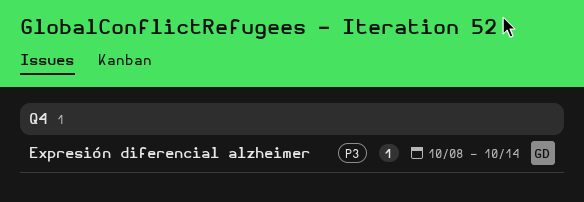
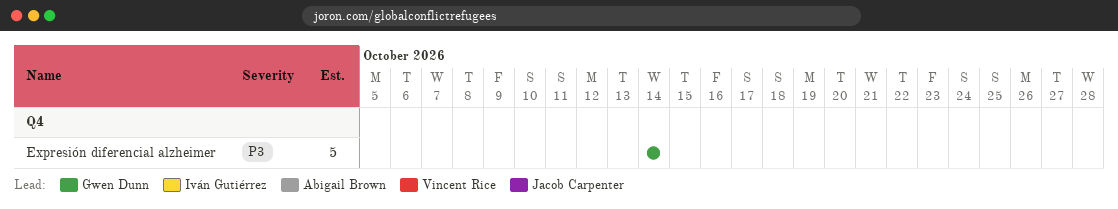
Expresión diferencial alzheimer, estimate: 1 -> 5
Expresión diferencial alzheimer, start: Oct 8 -> Oct 14

